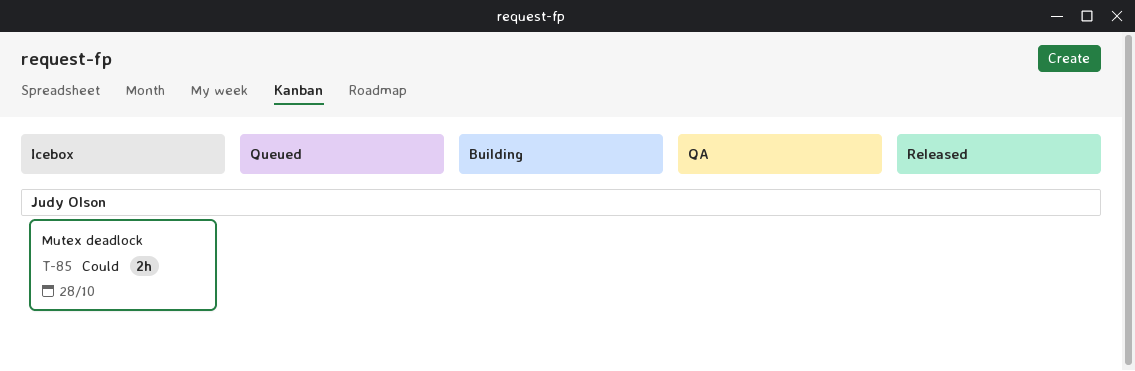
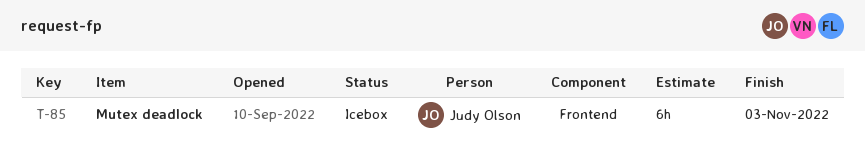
T-85, estimate: 2h -> 6h
T-85, due: Oct 28 -> Nov 3

